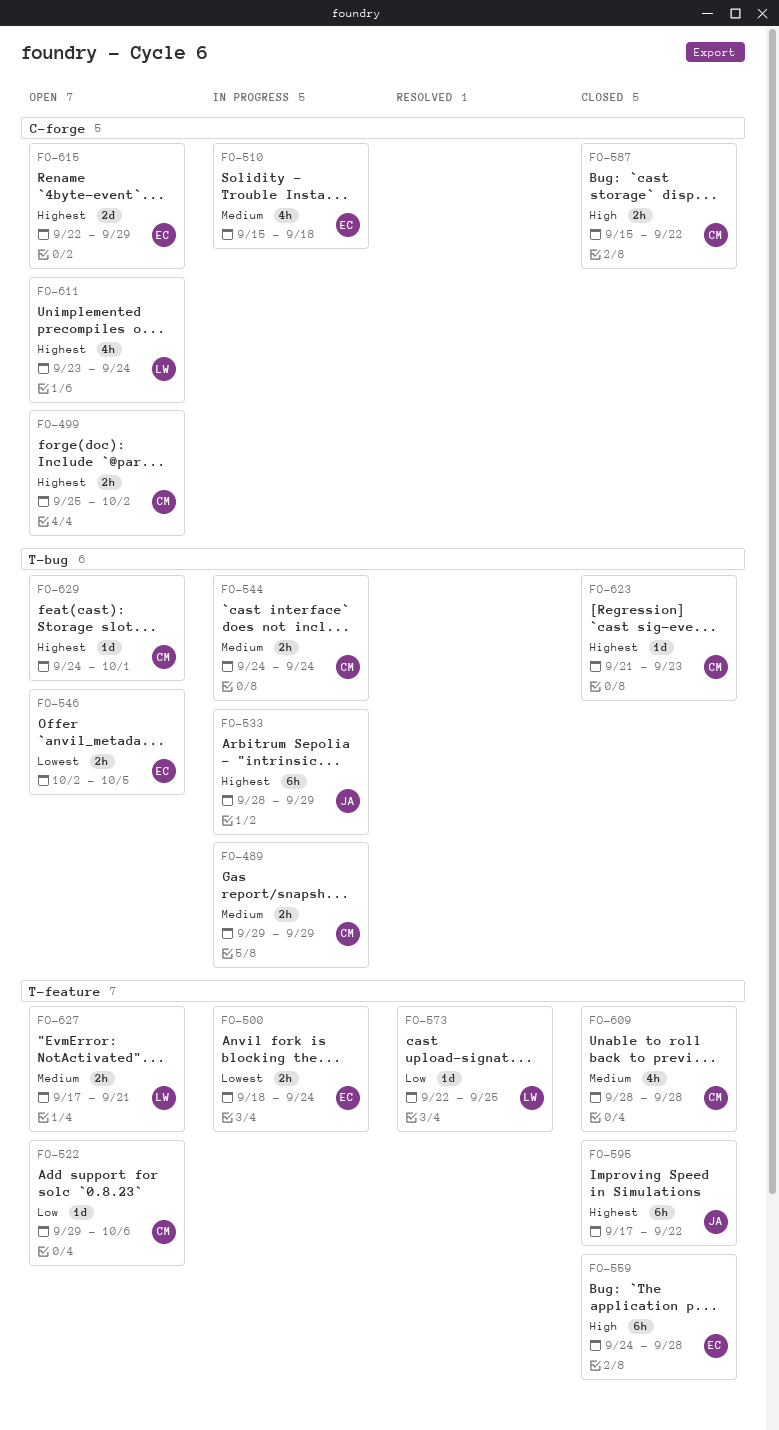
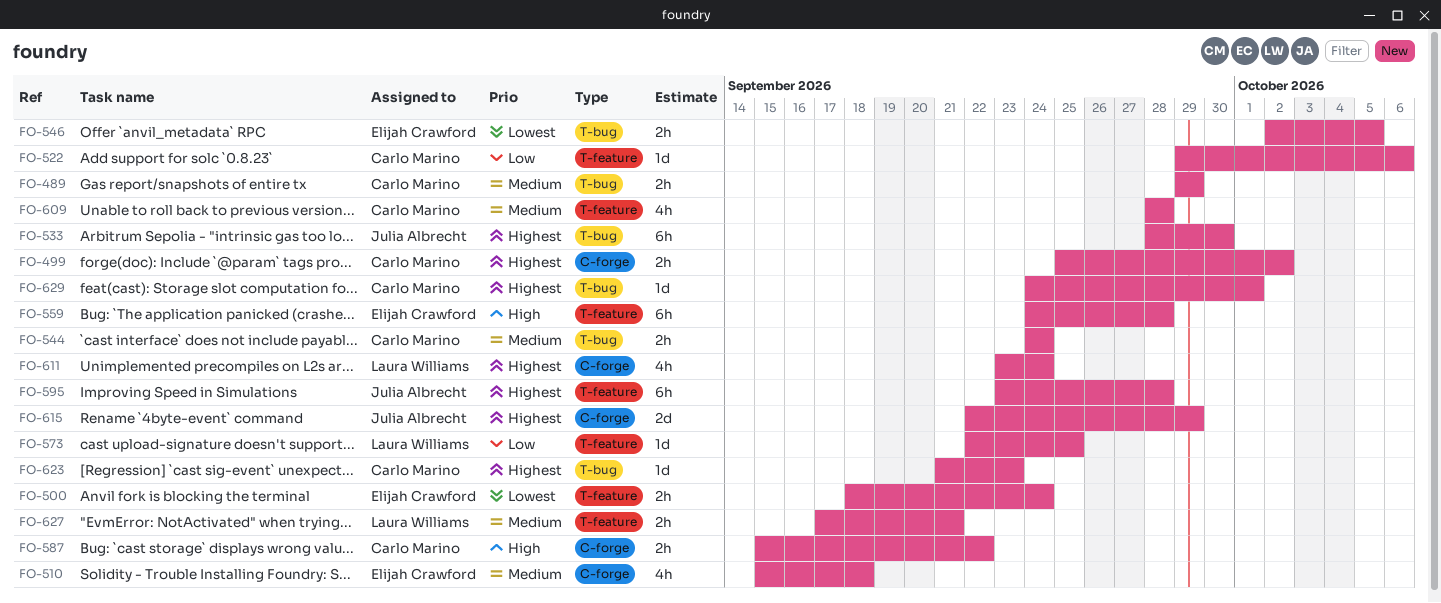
FO-533, due: Sep 29 -> Sep 30
FO-595, start: Sep 17 -> Sep 23
FO-595, due: Sep 22 -> Sep 28
FO-615, owner: Elijah Crawford -> Julia Albrecht

